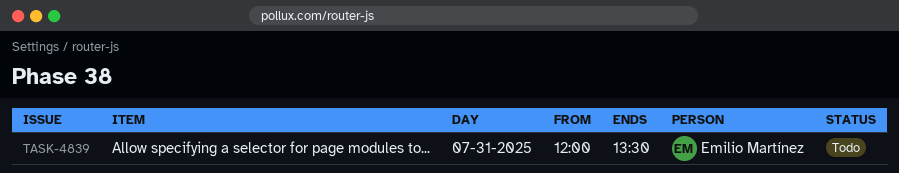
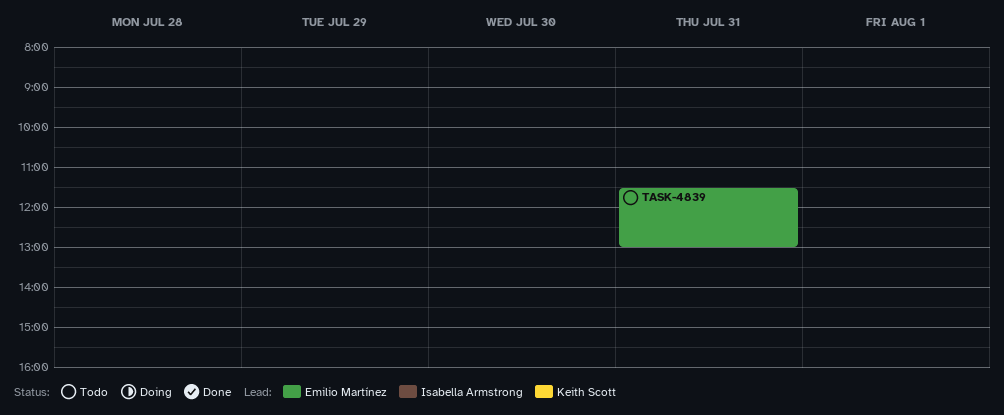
TASK-4839, begins: 12:00 -> 11:30
TASK-4839, ends: 13:30 -> 13:00

